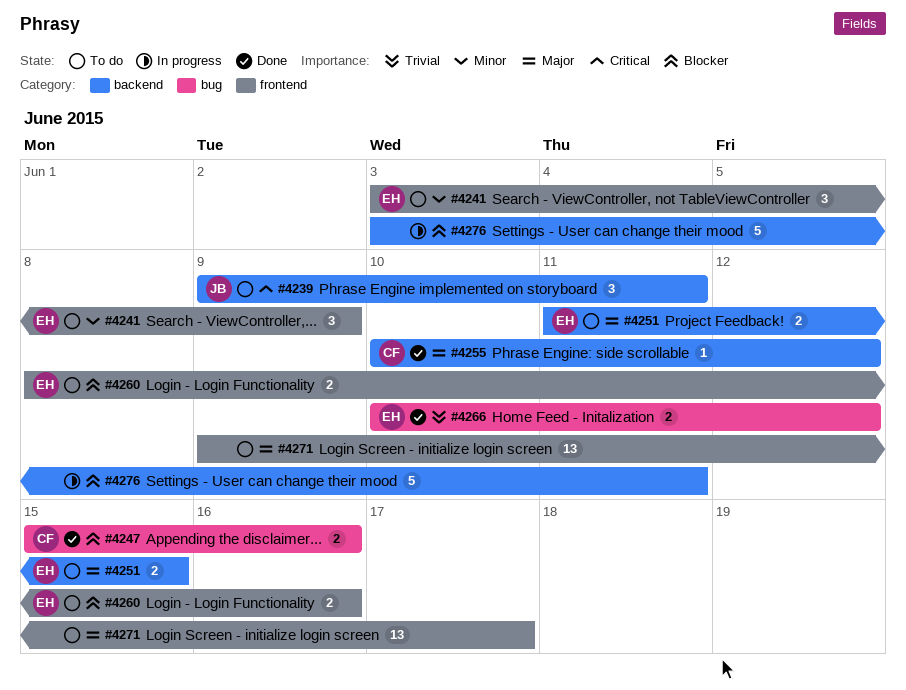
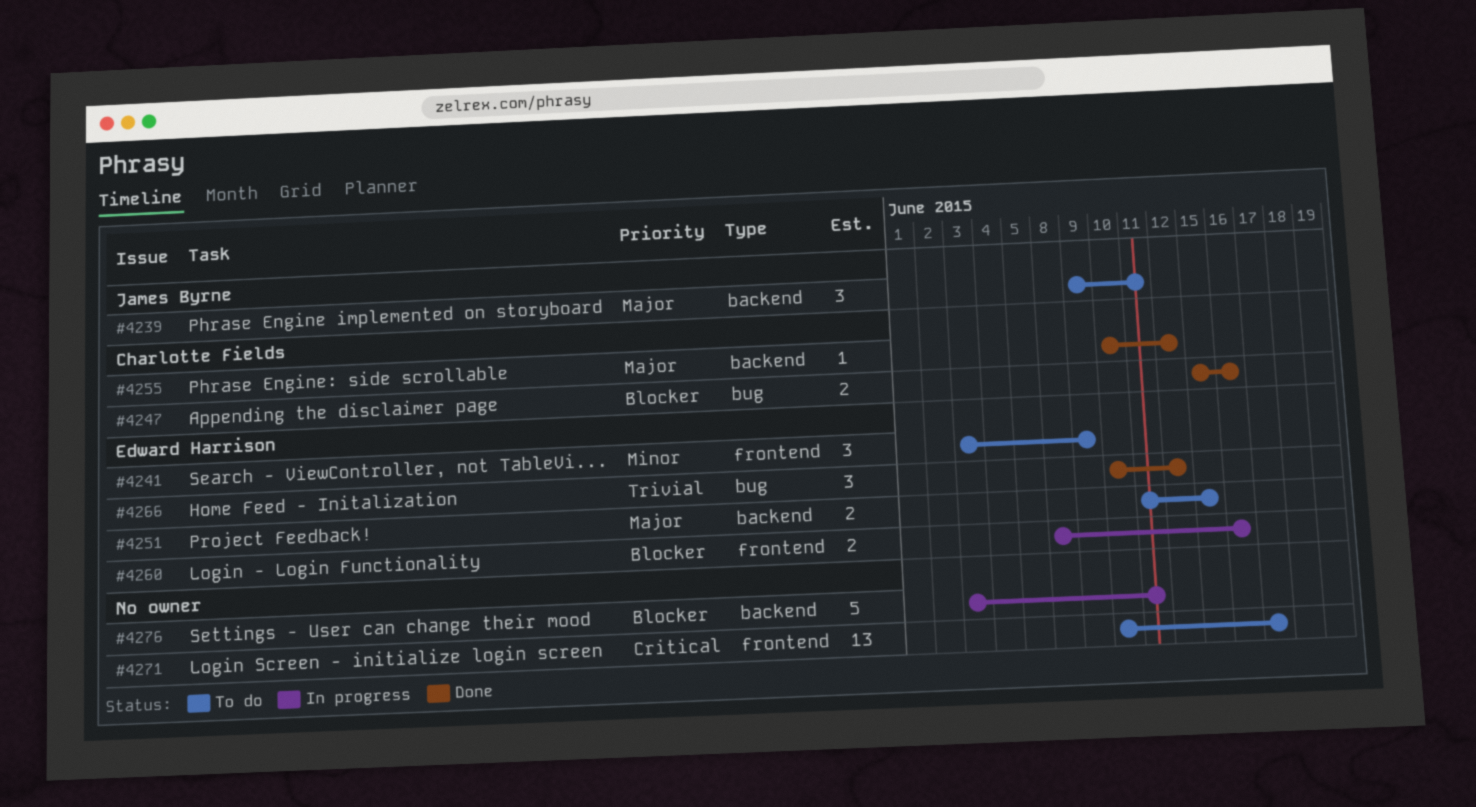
#4239, priority: Critical -> Major
#4260, status: To do -> In progress
#4266, estimate: 2 -> 3
#4271, priority: Major -> Critical
#4271, start: Jun 9 -> Jun 10

